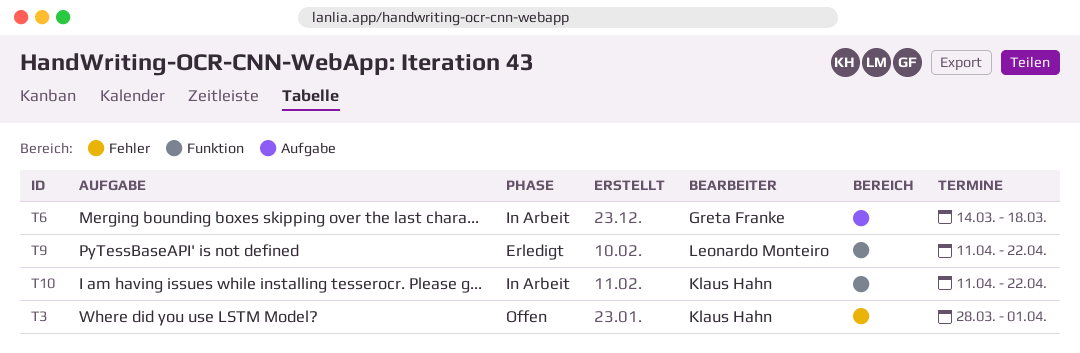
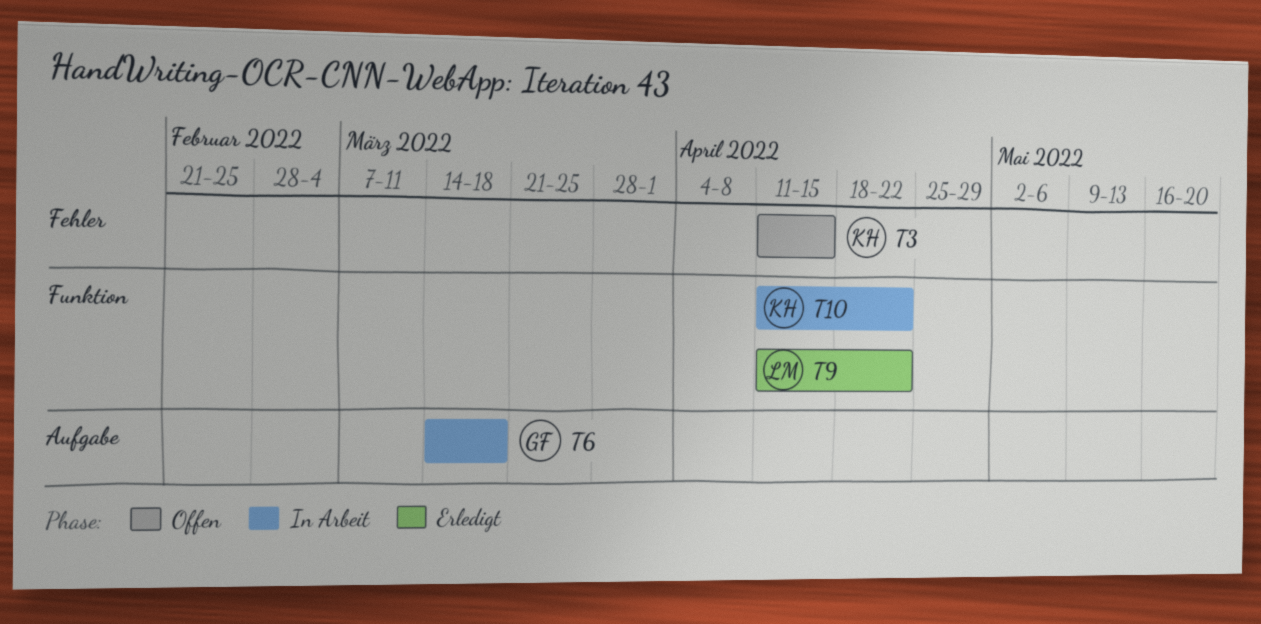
T3, start: Mar 28 -> Apr 11
T3, due: Apr 1 -> Apr 15

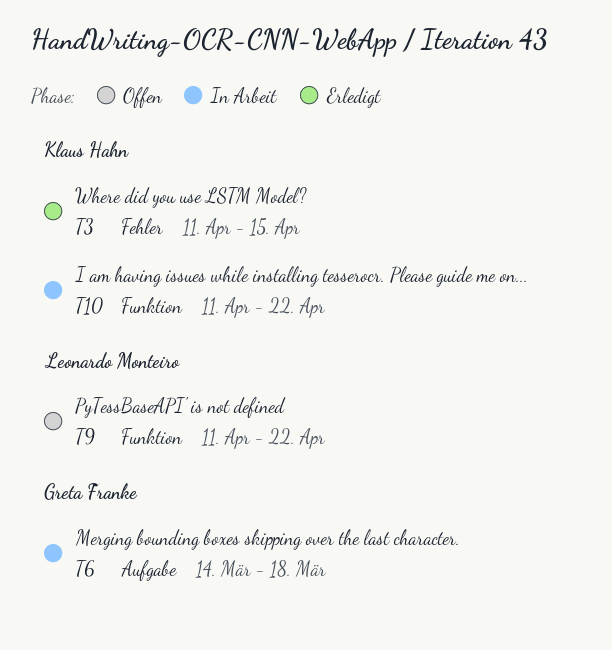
T3, status: Offen -> Erledigt
T9, status: Erledigt -> Offen

